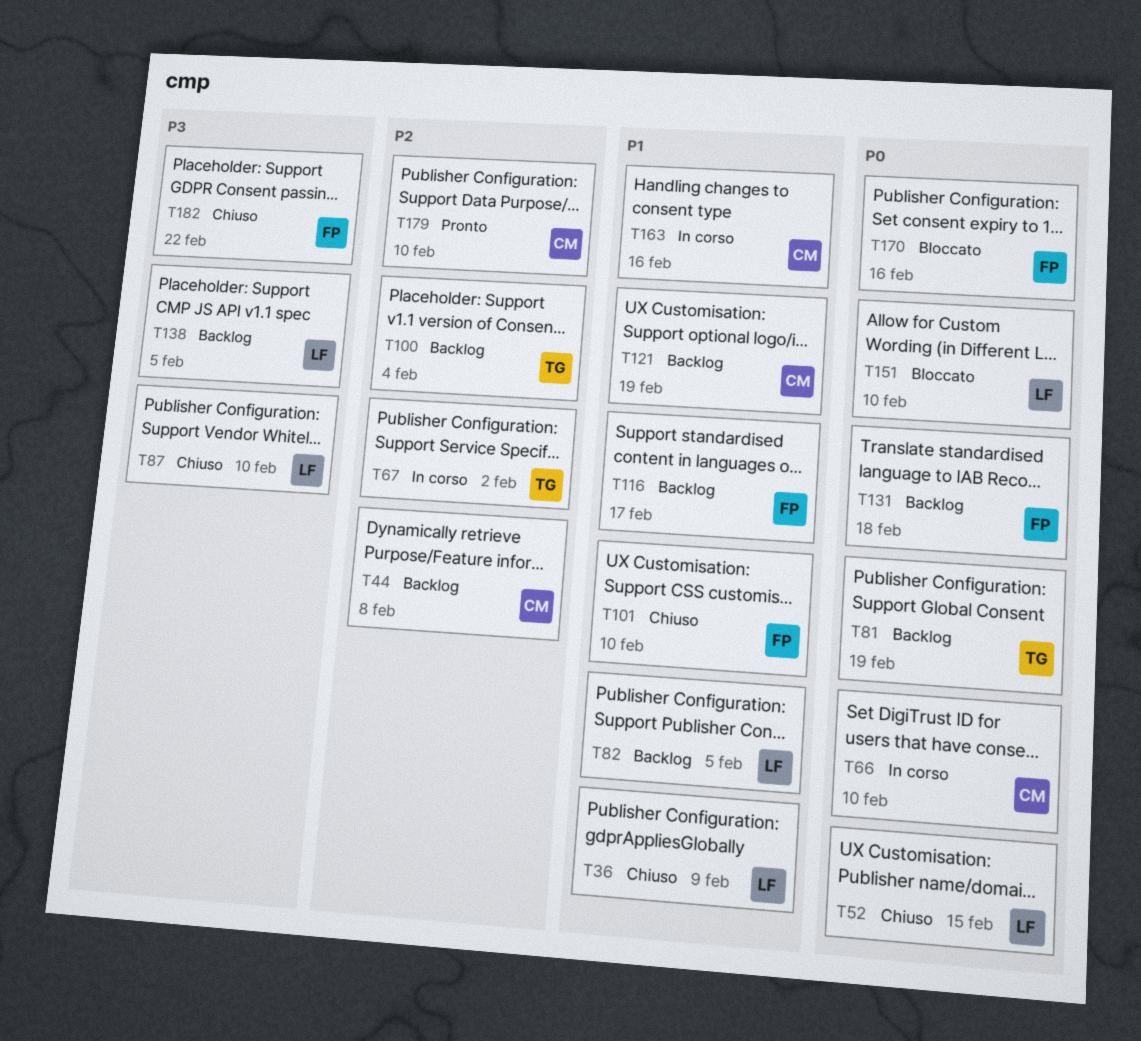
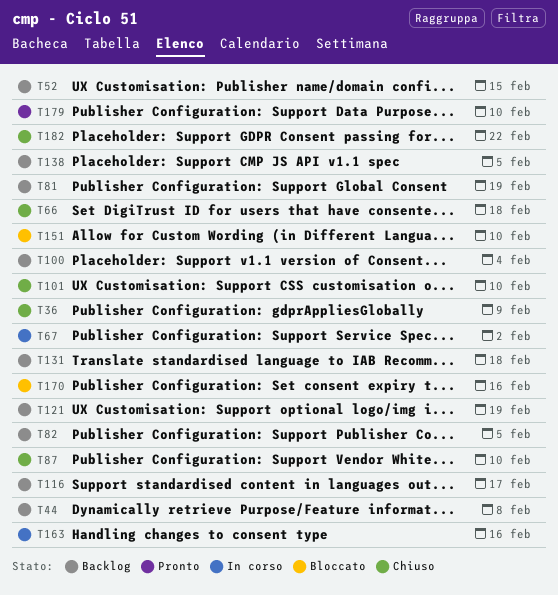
T52, status: Chiuso -> Backlog
T66, status: In corso -> Chiuso
T66, due: Feb 10 -> Feb 18

